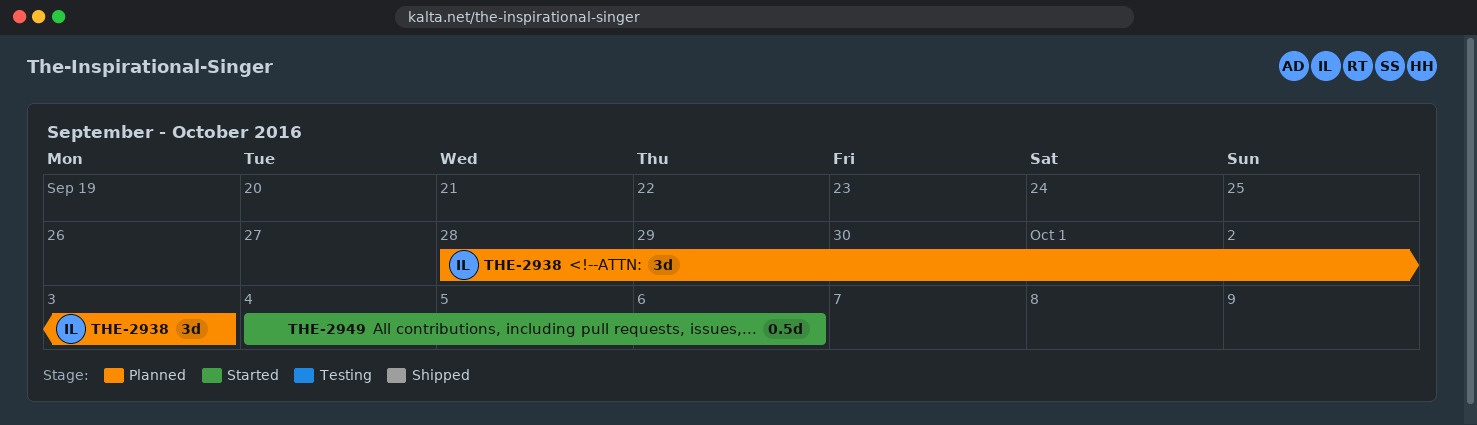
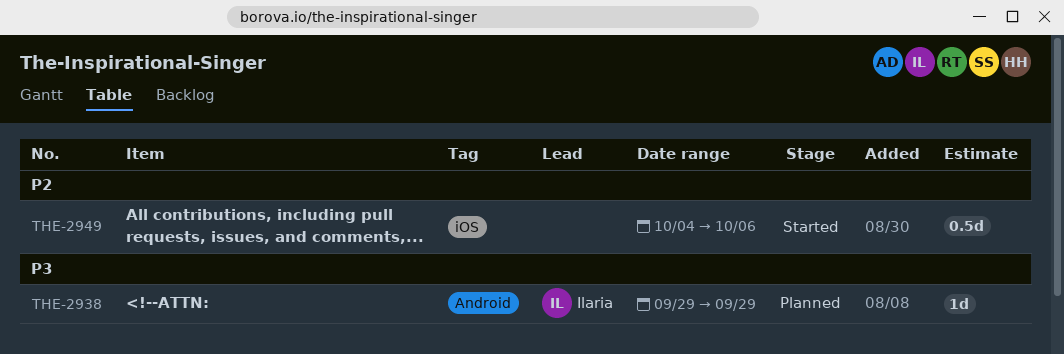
THE-2938, estimate: 3d -> 1d
THE-2938, start: Sep 28 -> Sep 29
THE-2938, due: Oct 3 -> Sep 29

